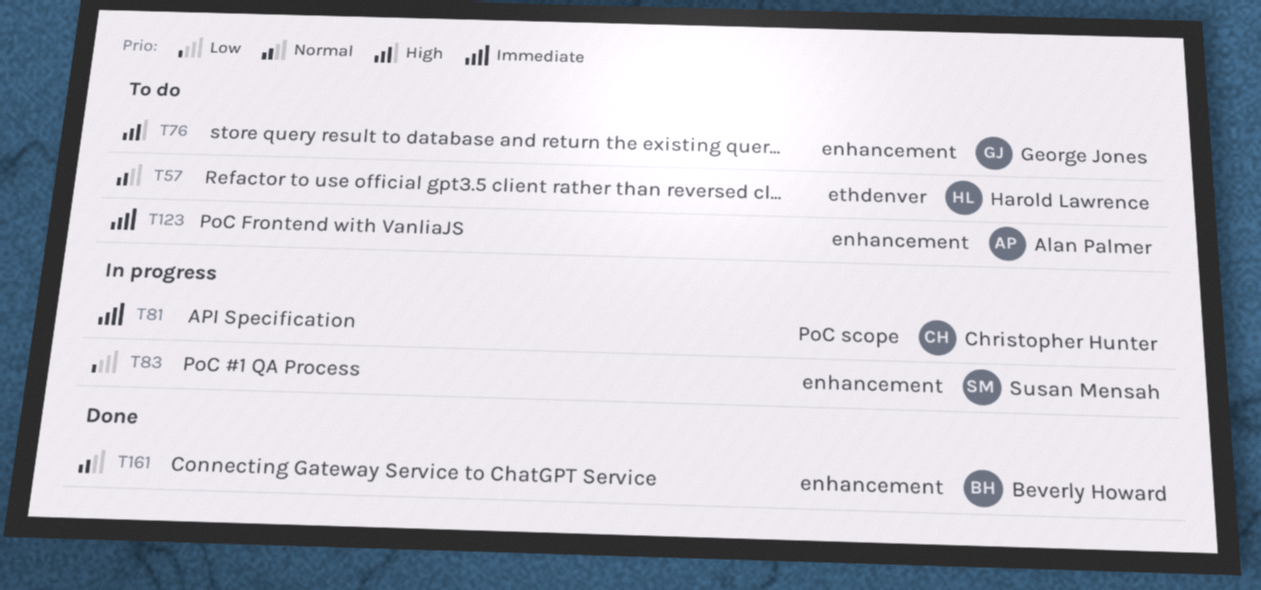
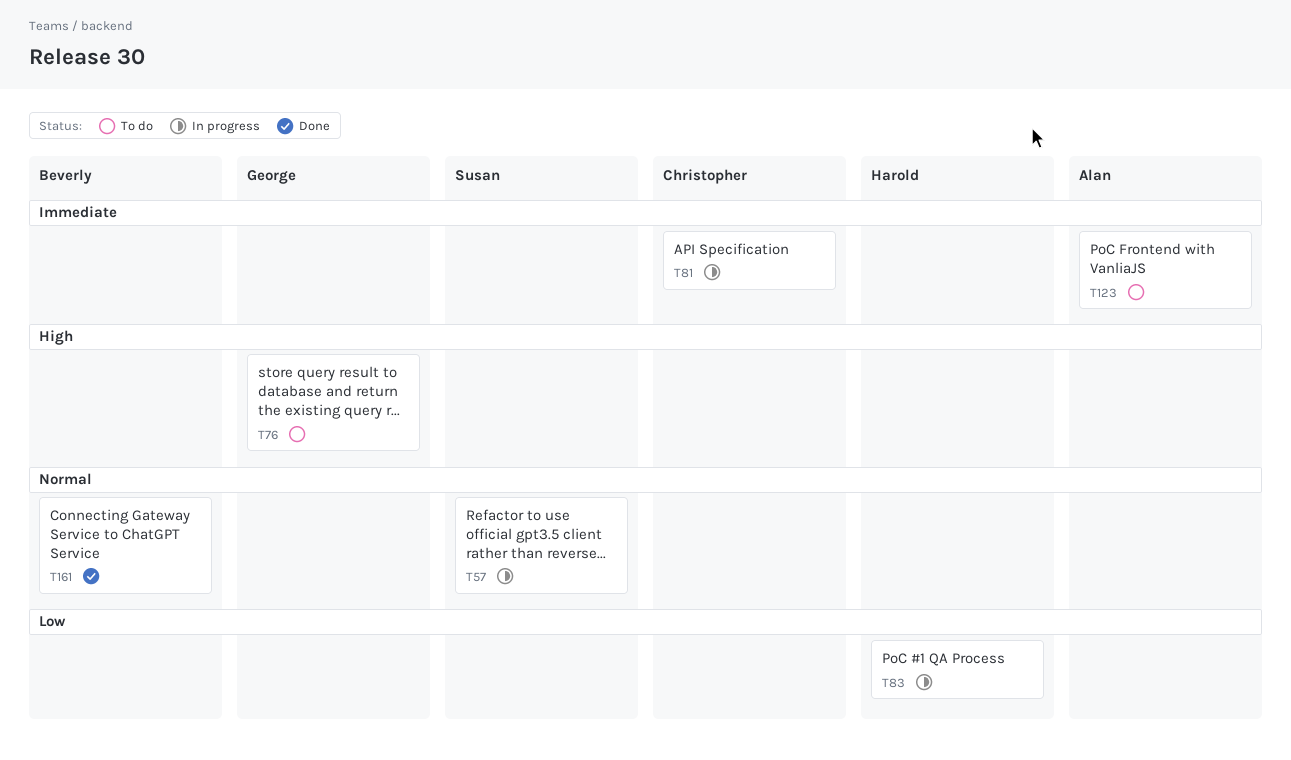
T57, status: To do -> In progress
T57, owner: Harold Lawrence -> Susan Mensah
T83, owner: Susan Mensah -> Harold Lawrence

